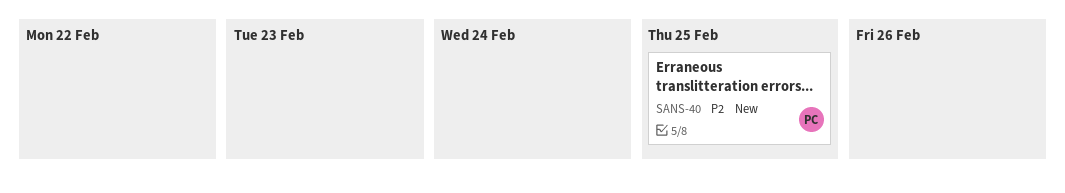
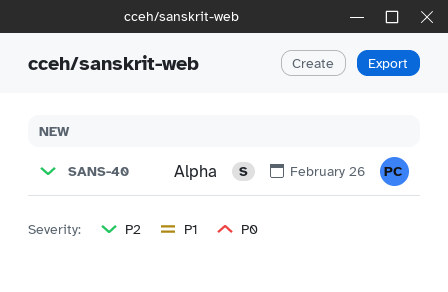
SANS-40, due: Feb 25 -> Feb 26

